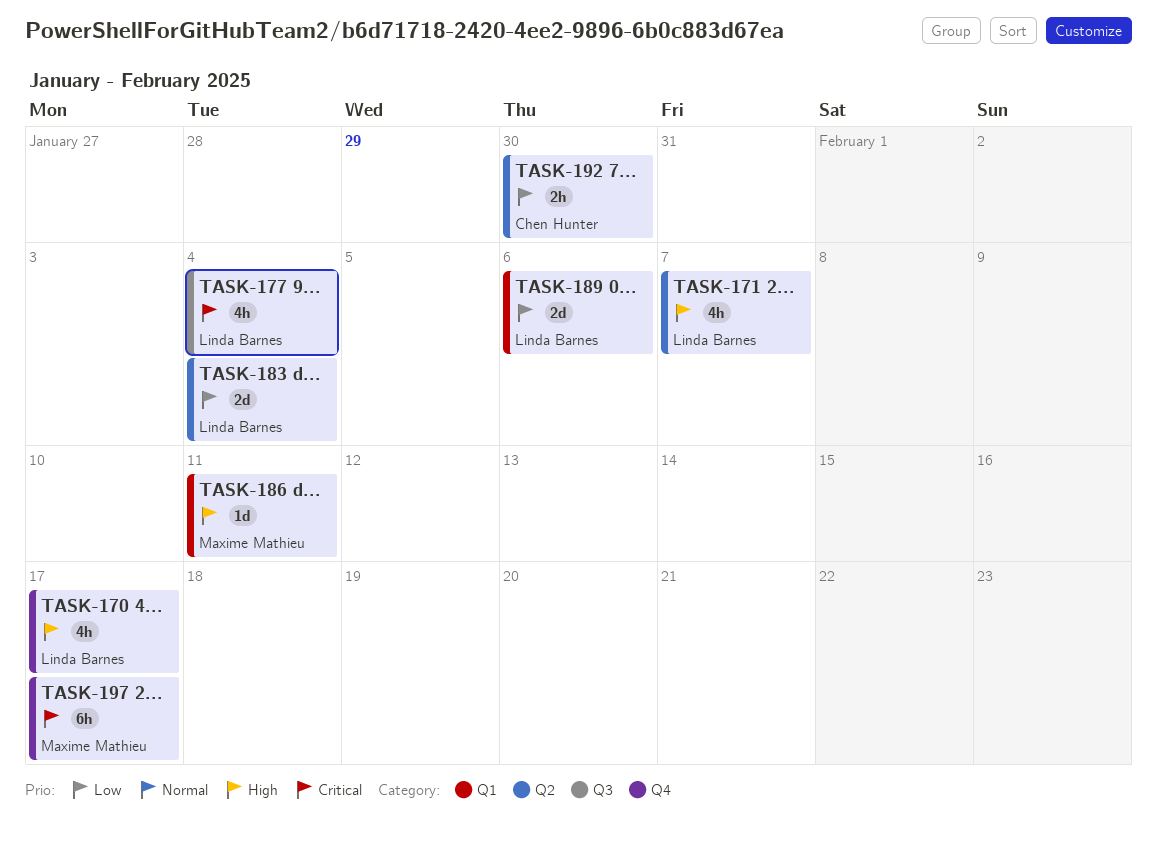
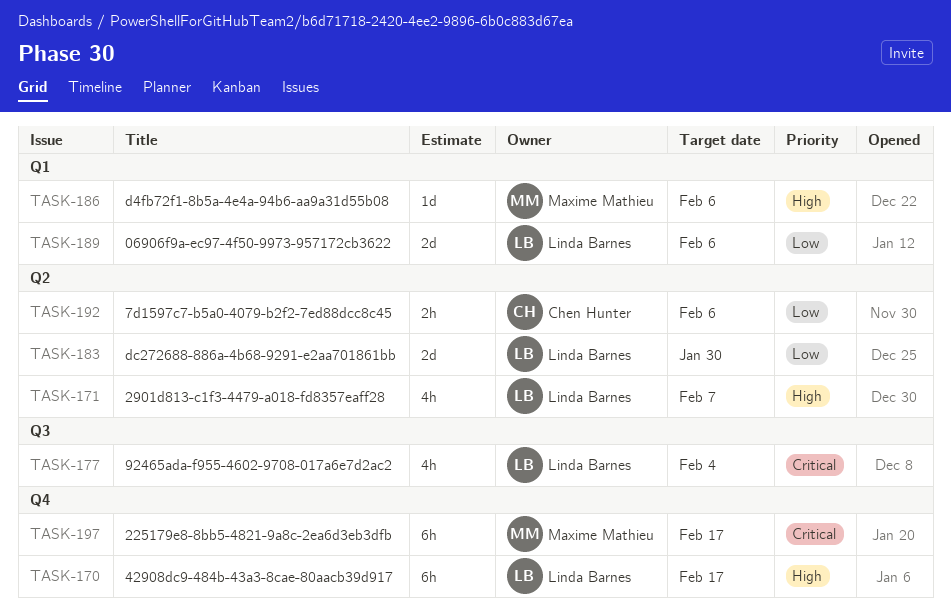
TASK-170, estimate: 4h -> 6h
TASK-183, due: Feb 4 -> Jan 30
TASK-186, due: Feb 11 -> Feb 6
TASK-192, due: Jan 30 -> Feb 6

